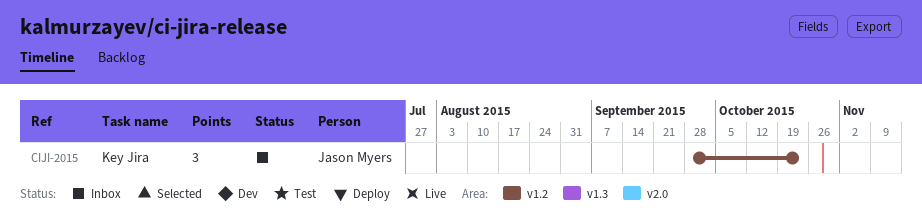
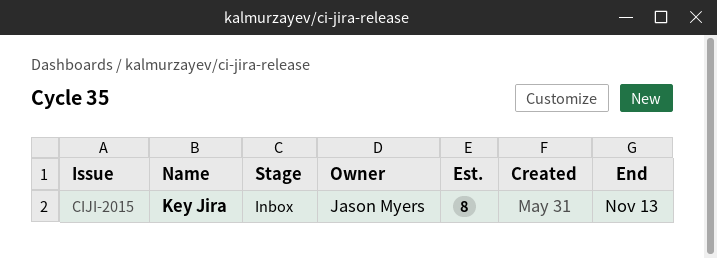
CIJI-2015, estimate: 3 -> 8
CIJI-2015, due: Oct 23 -> Nov 13

